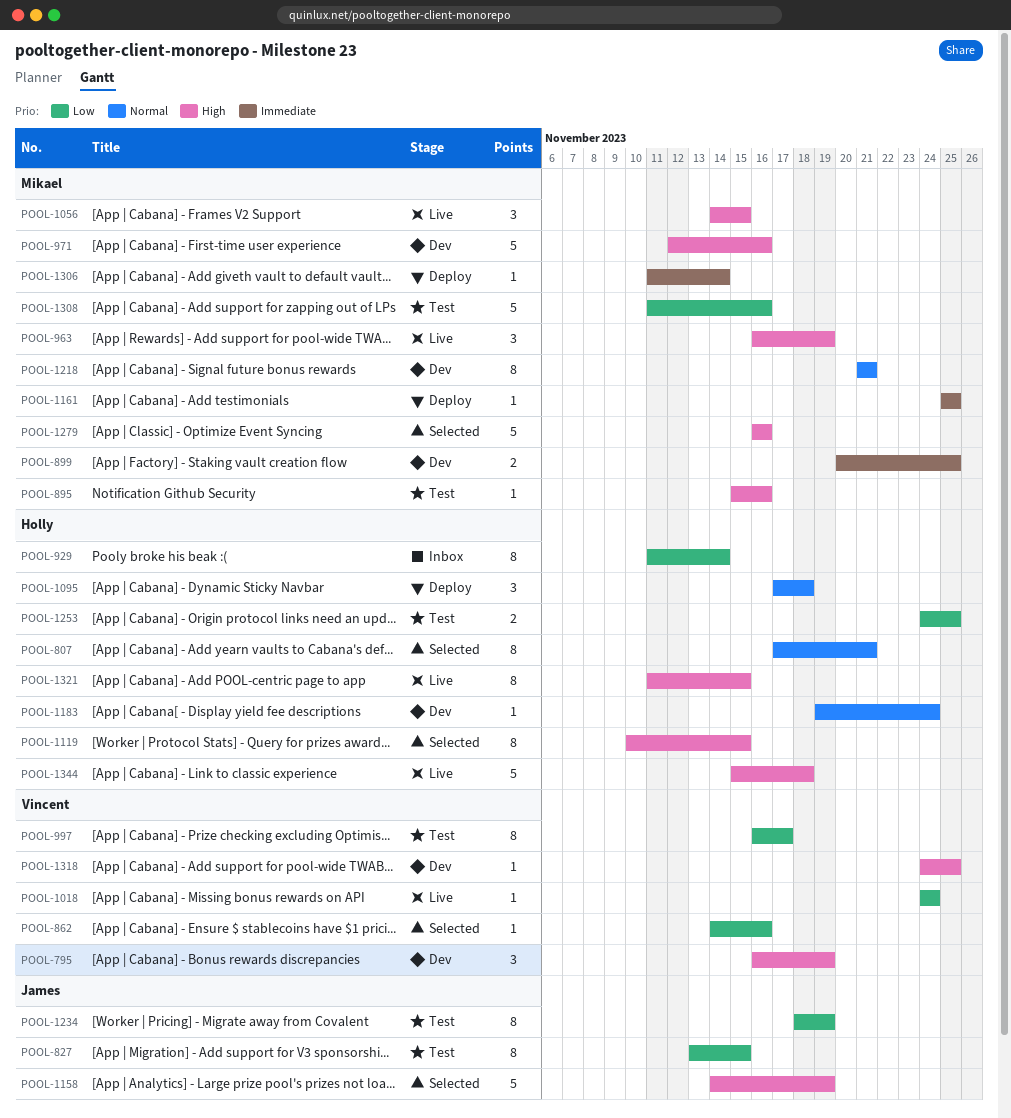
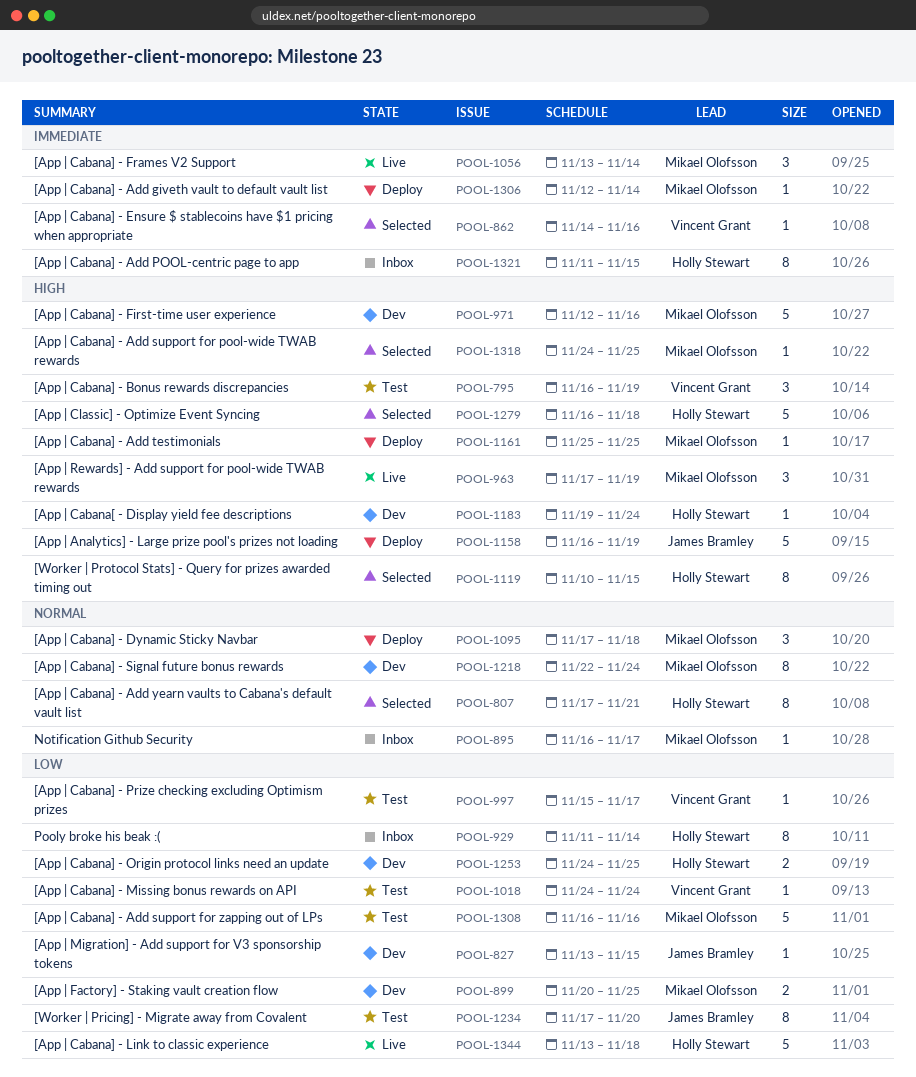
POOL-795, status: Dev -> Test
POOL-827, status: Test -> Dev
POOL-827, estimate: 8 -> 1
POOL-862, priority: Low -> Immediate
POOL-895, status: Test -> Inbox
POOL-895, priority: High -> Normal
POOL-895, start: Nov 15 -> Nov 16
POOL-895, due: Nov 16 -> Nov 17
POOL-899, priority: Immediate -> Low
POOL-963, start: Nov 16 -> Nov 17
POOL-997, estimate: 8 -> 1
POOL-997, start: Nov 16 -> Nov 15
POOL-1018, status: Live -> Test
POOL-1056, priority: High -> Immediate
POOL-1056, start: Nov 14 -> Nov 13
POOL-1056, due: Nov 15 -> Nov 14
POOL-1095, owner: Holly Stewart -> Mikael Olofsson
POOL-1158, status: Selected -> Deploy
POOL-1158, start: Nov 14 -> Nov 16
POOL-1161, priority: Immediate -> High
POOL-1183, priority: Normal -> High
POOL-1218, start: Nov 21 -> Nov 22
POOL-1218, due: Nov 21 -> Nov 24
POOL-1234, start: Nov 18 -> Nov 17
POOL-1234, due: Nov 19 -> Nov 20
POOL-1253, status: Test -> Dev
POOL-1279, owner: Mikael Olofsson -> Holly Stewart
POOL-1279, due: Nov 16 -> Nov 18
POOL-1306, start: Nov 11 -> Nov 12
POOL-1308, start: Nov 11 -> Nov 16
POOL-1318, status: Dev -> Selected
POOL-1318, owner: Vincent Grant -> Mikael Olofsson
POOL-1321, status: Live -> Inbox
POOL-1321, priority: High -> Immediate
POOL-1344, priority: High -> Low
POOL-1344, start: Nov 15 -> Nov 13

